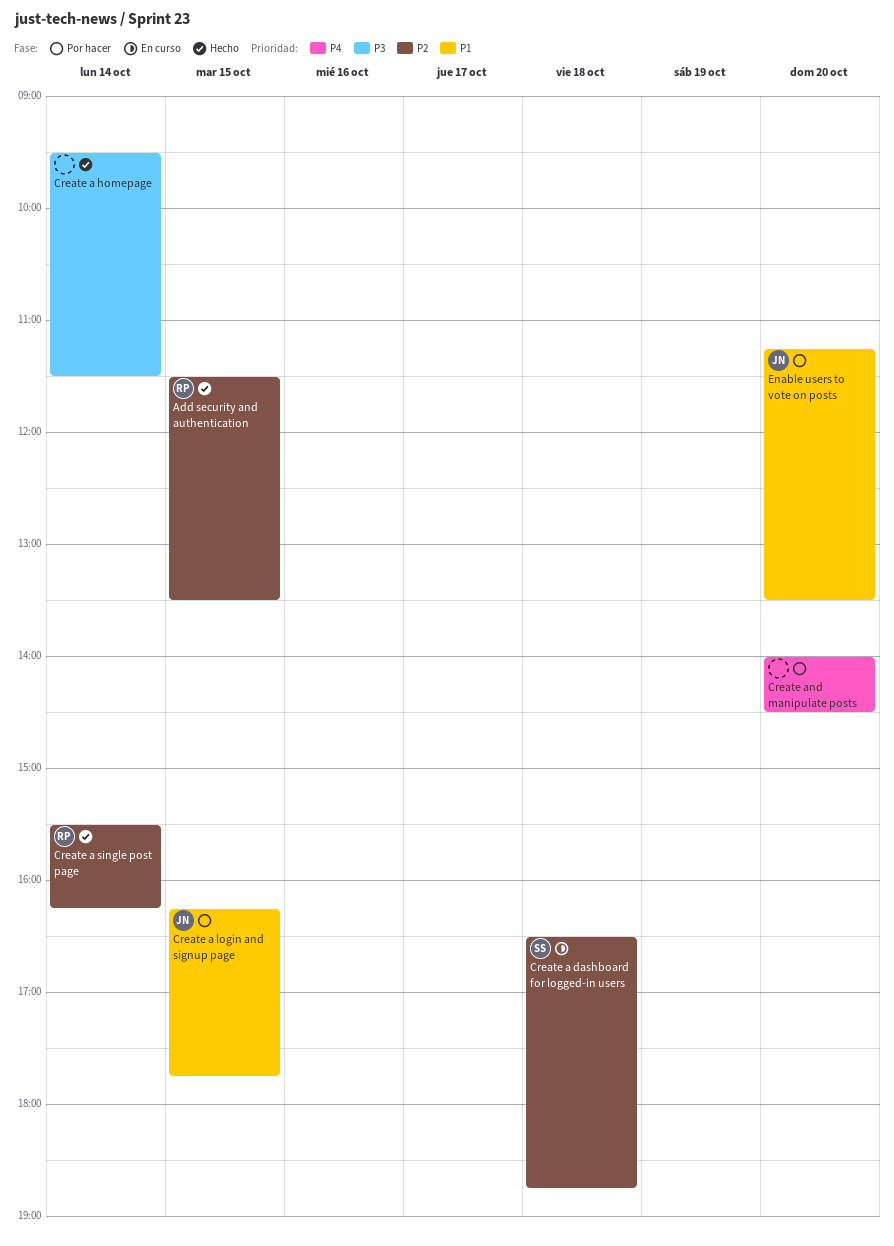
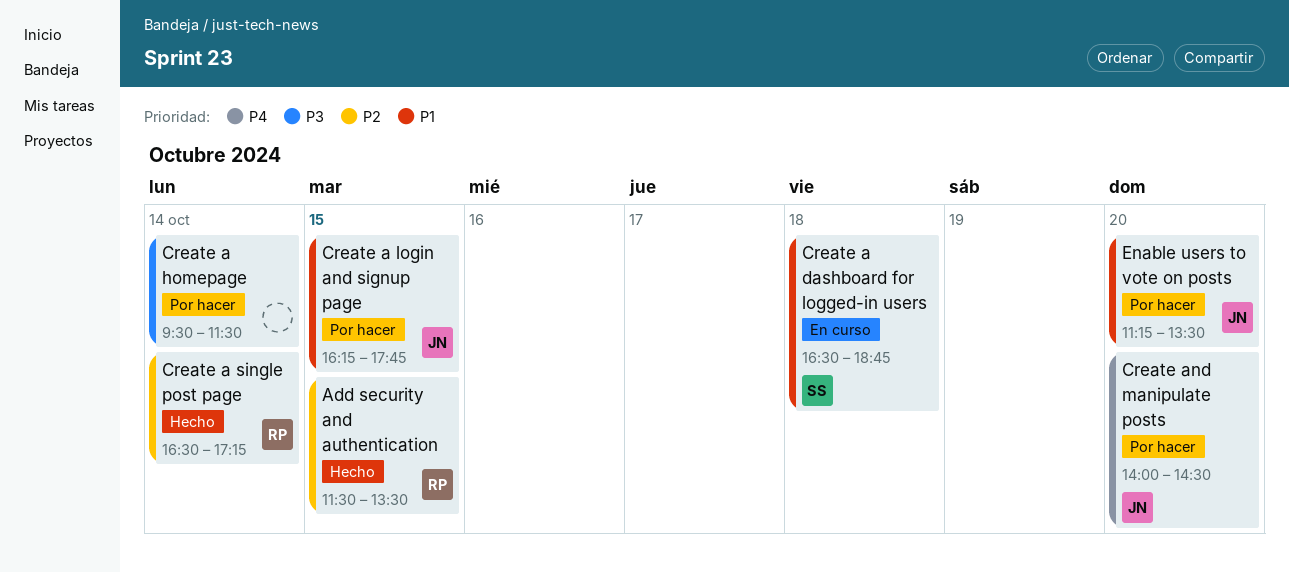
Create a dashboard for logged-in users, priority: P2 -> P1
Create a homepage, status: Hecho -> Por hacer
Create a single post page, begins: 15:30 -> 16:30
Create a single post page, ends: 16:15 -> 17:15
Create and manipulate posts, owner: none -> JN

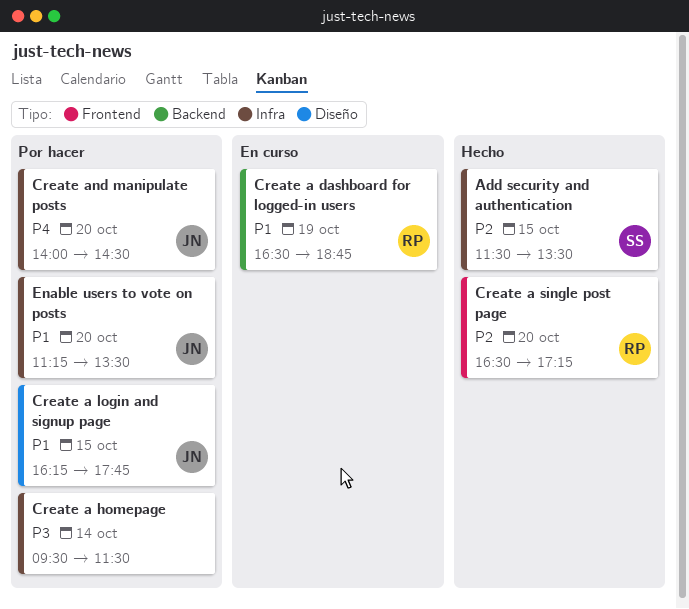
Add security and authentication, owner: RP -> SS
Create a dashboard for logged-in users, owner: SS -> RP
Create a dashboard for logged-in users, day: Oct 18 -> Oct 19
Create a single post page, day: Oct 14 -> Oct 20

